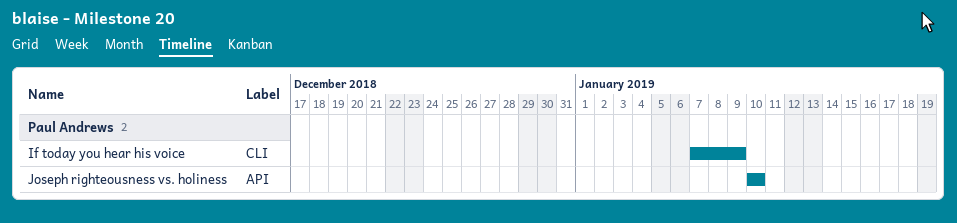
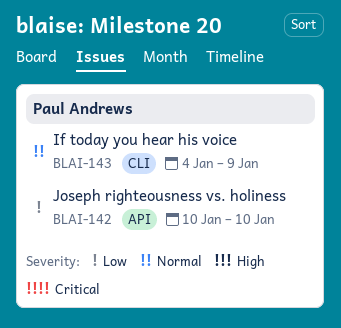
If today you hear his voice, start: Jan 7 -> Jan 4

